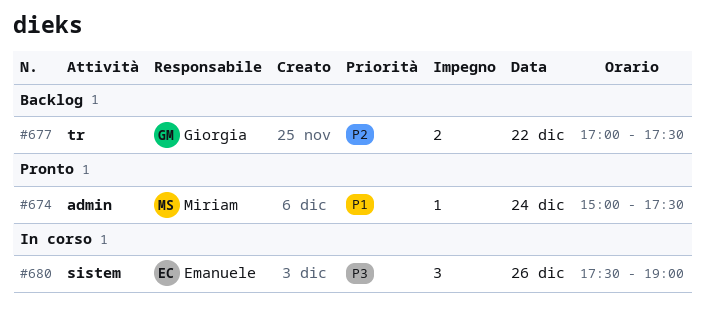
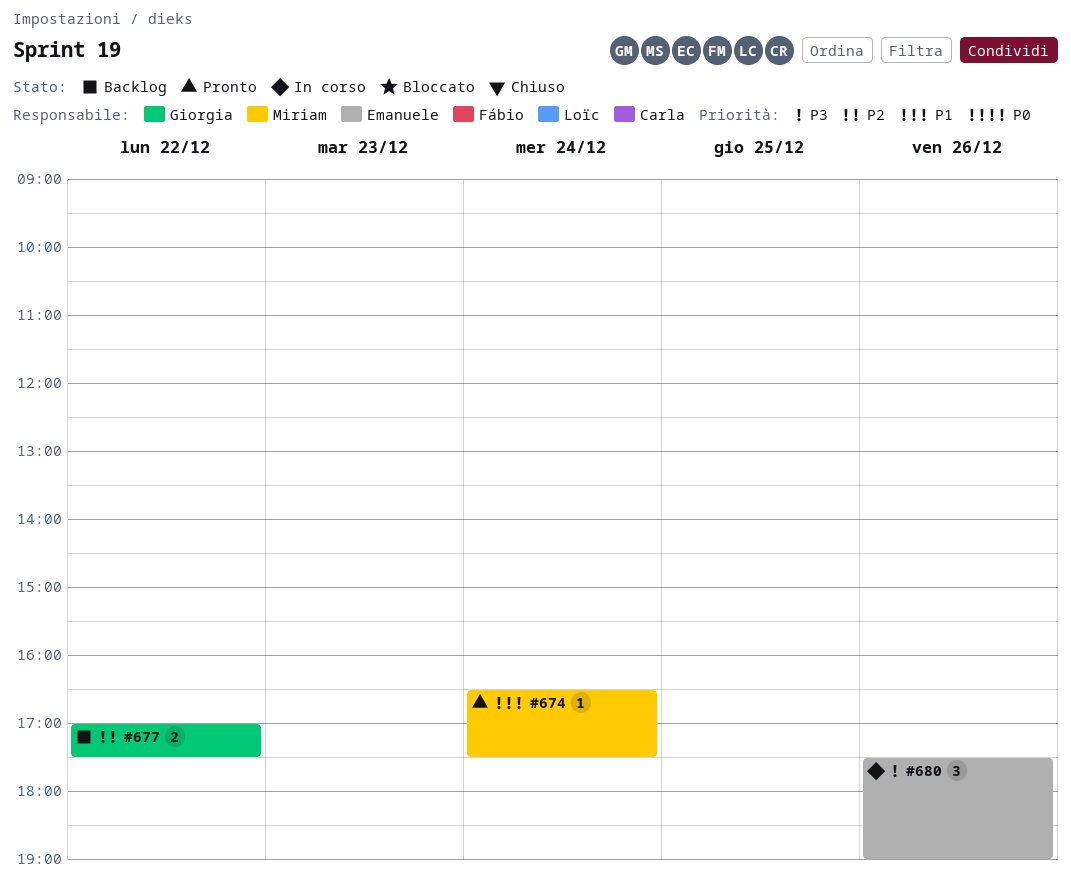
#674, begins: 15:00 -> 16:30

